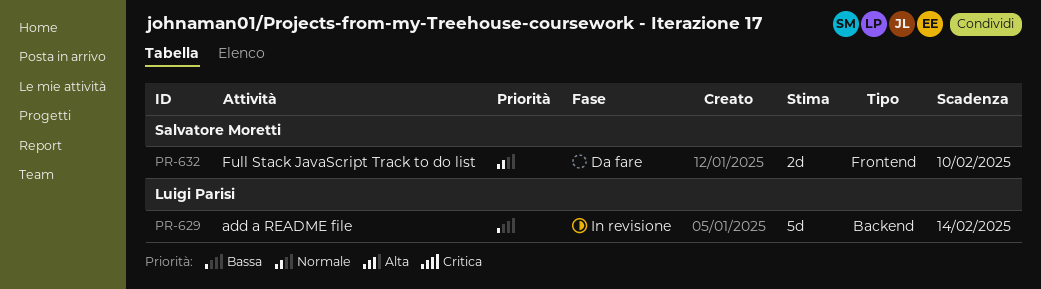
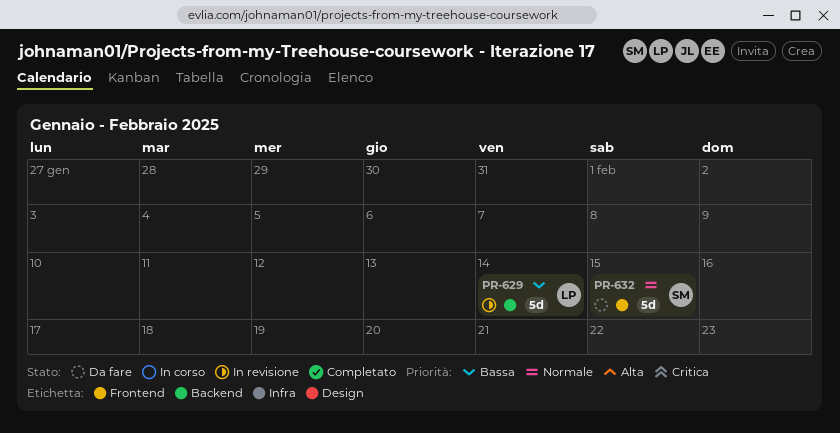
PR-632, estimate: 2d -> 5d
PR-632, due: Feb 10 -> Feb 15

